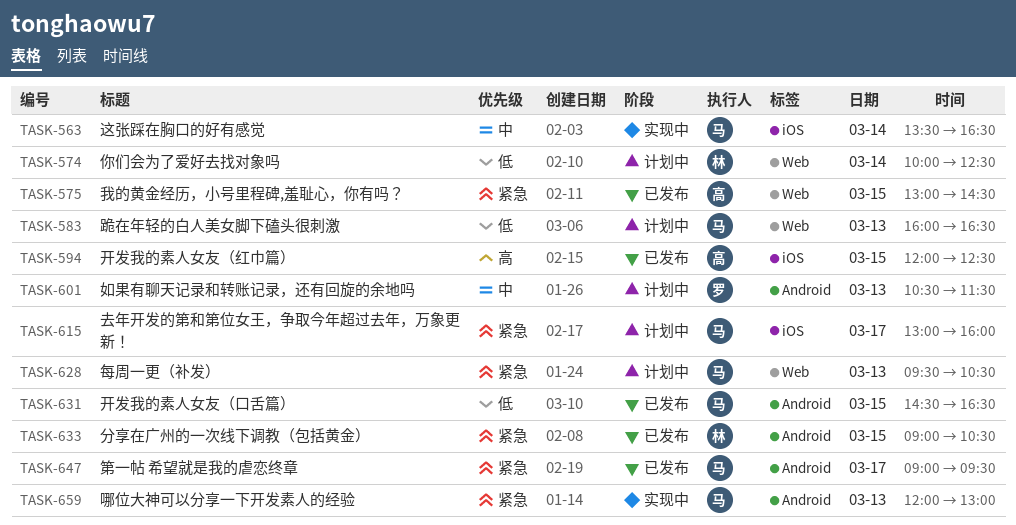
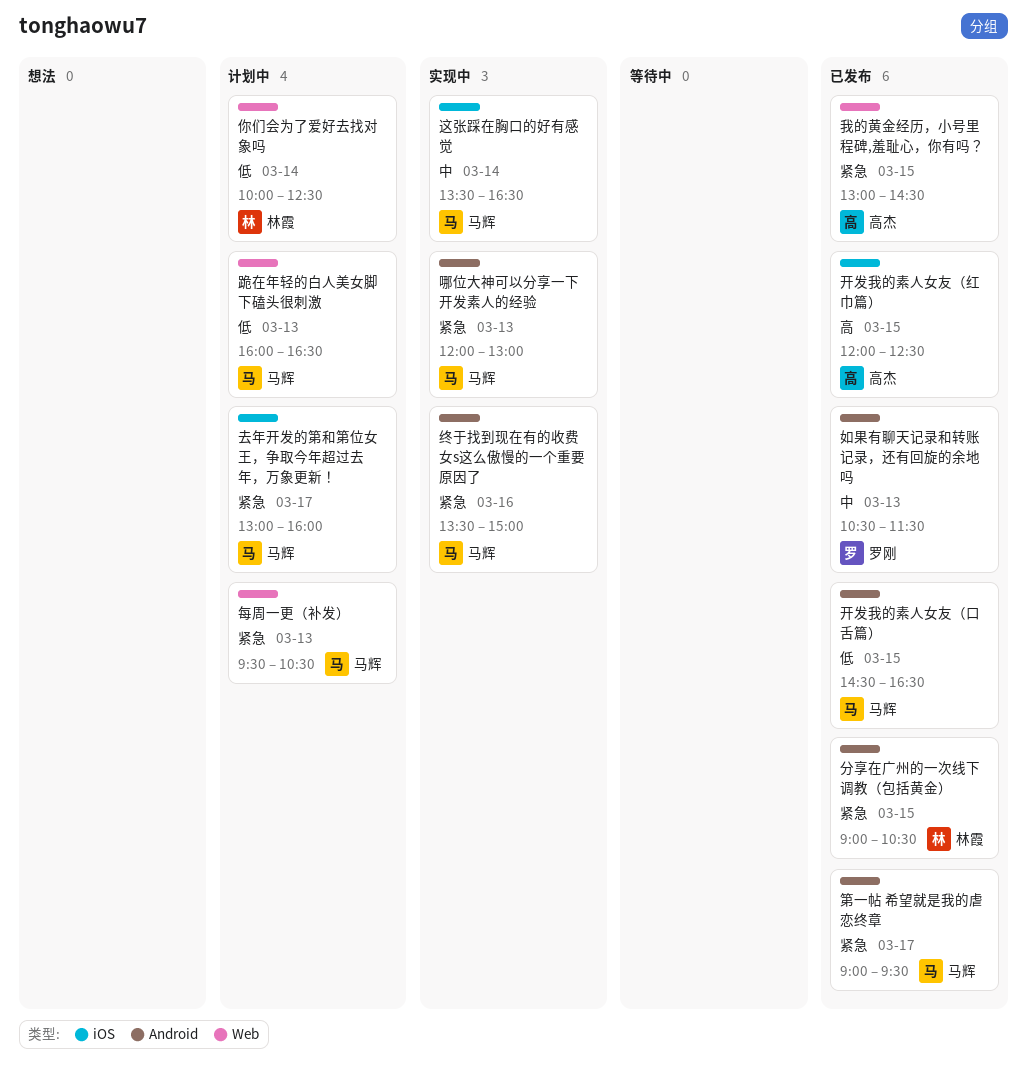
如果有聊天记录和转账记录，还有回旋的余地吗, status: 计划中 -> 已发布
终于找到现在有的收费女s这么傲慢的一个重要原因了: none -> present

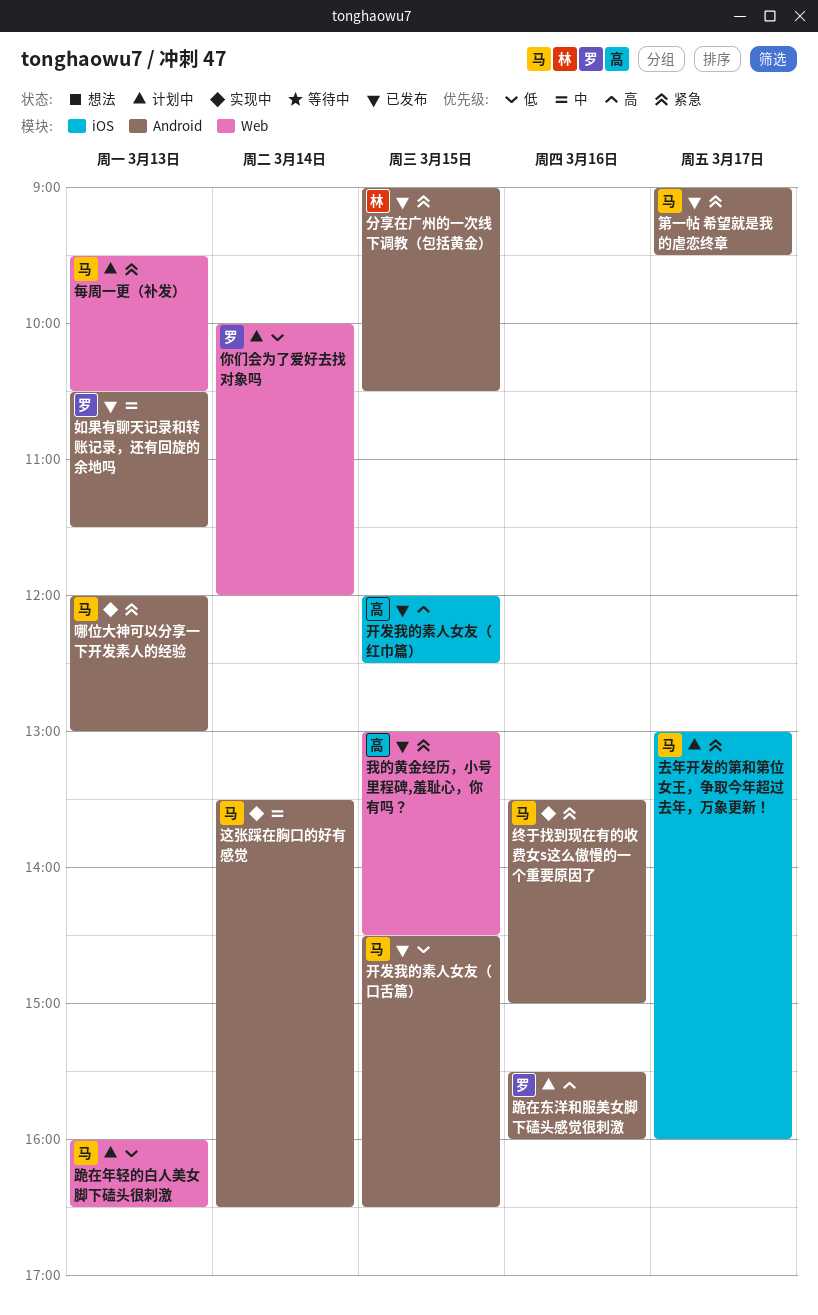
你们会为了爱好去找对象吗, owner: 林霞 -> 罗刚
你们会为了爱好去找对象吗, ends: 12:30 -> 12:00
跪在东洋和服美女脚下磕头感觉很刺激: none -> present
这张踩在胸口的好有感觉, label: iOS -> Android

